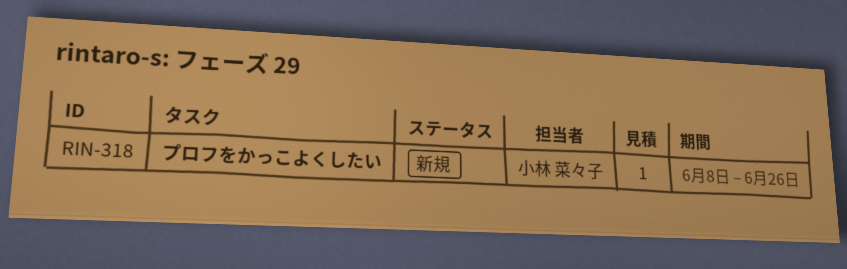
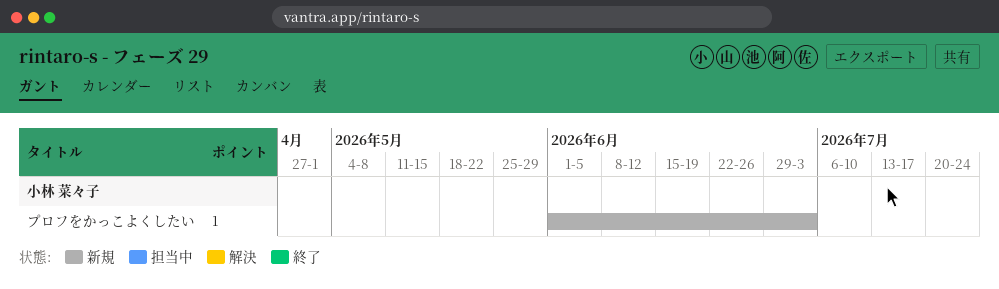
プロフをかっこよくしたい, start: Jun 8 -> Jun 1
プロフをかっこよくしたい, due: Jun 26 -> Jul 3

